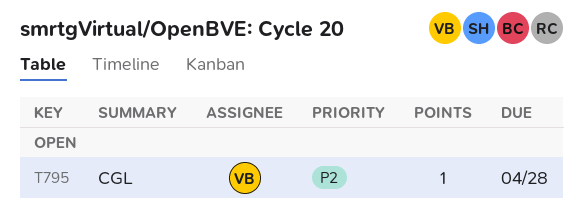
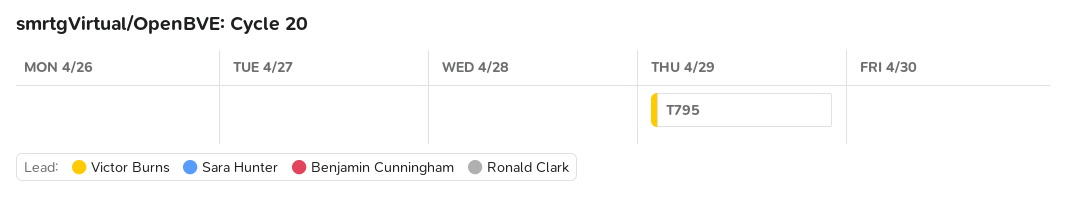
T795, due: Apr 28 -> Apr 29

